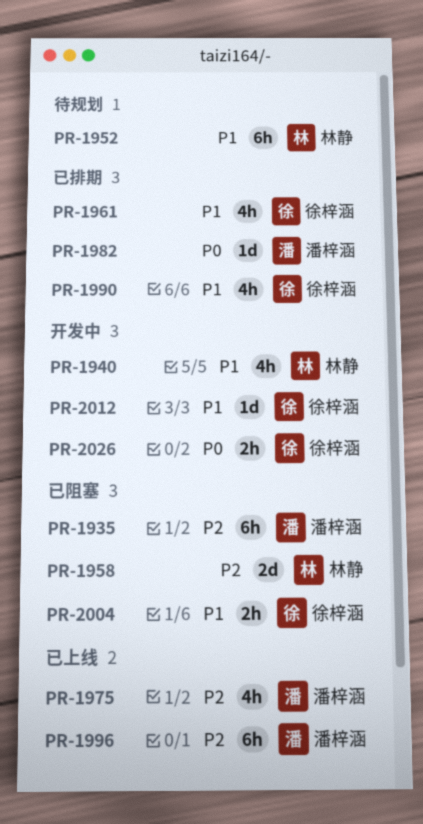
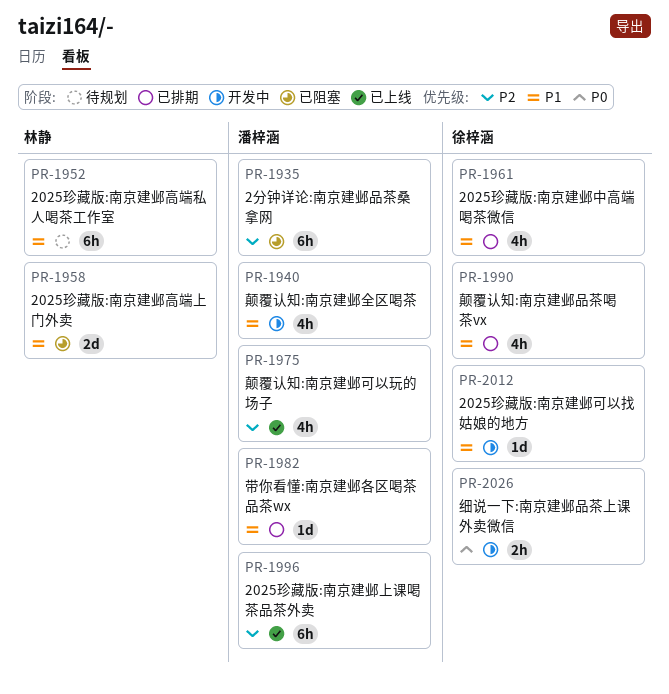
PR-1940, owner: 林静 -> 潘梓涵
PR-1958, priority: P2 -> P1
PR-1982, priority: P0 -> P1
PR-2004: present -> none

